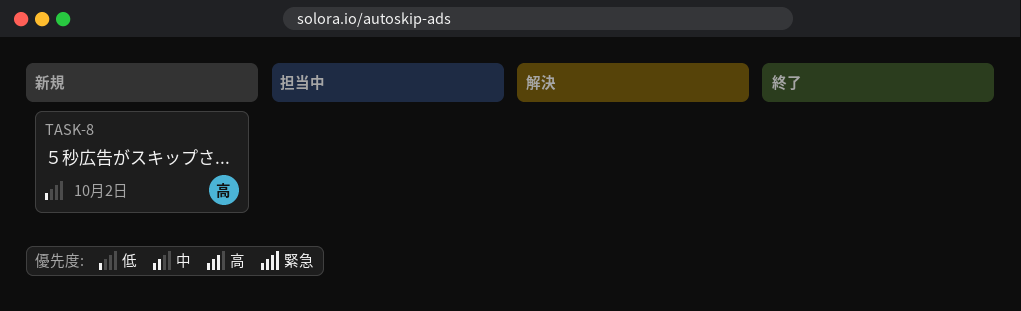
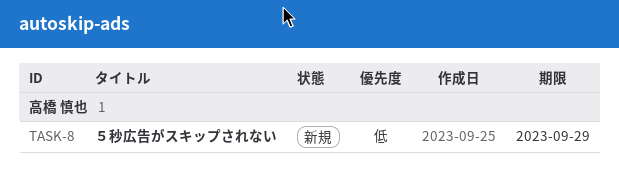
TASK-8, due: Oct 2 -> Sep 29

